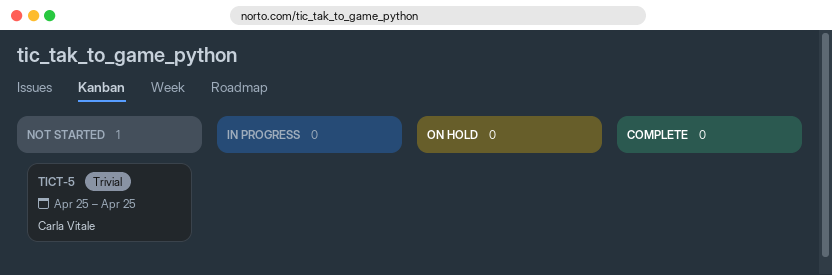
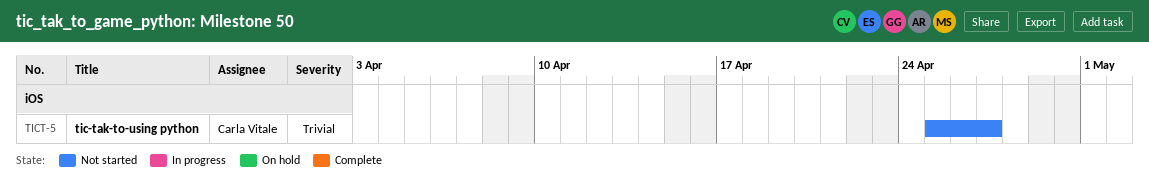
TICT-5, due: Apr 25 -> Apr 27

